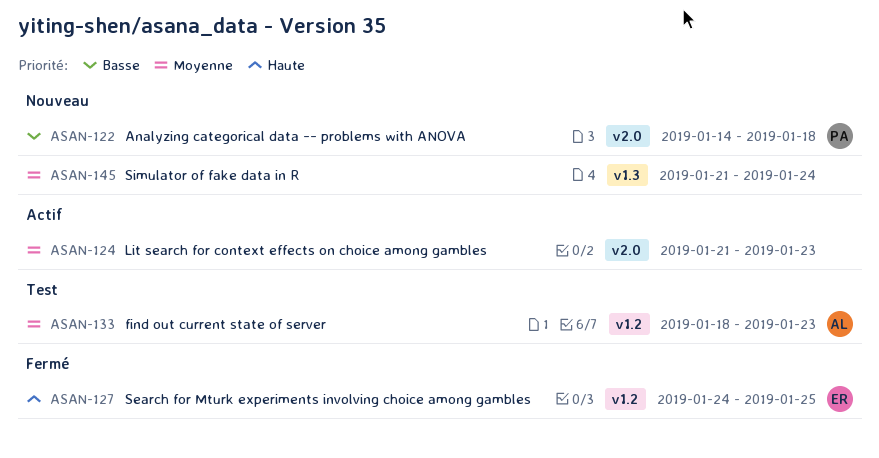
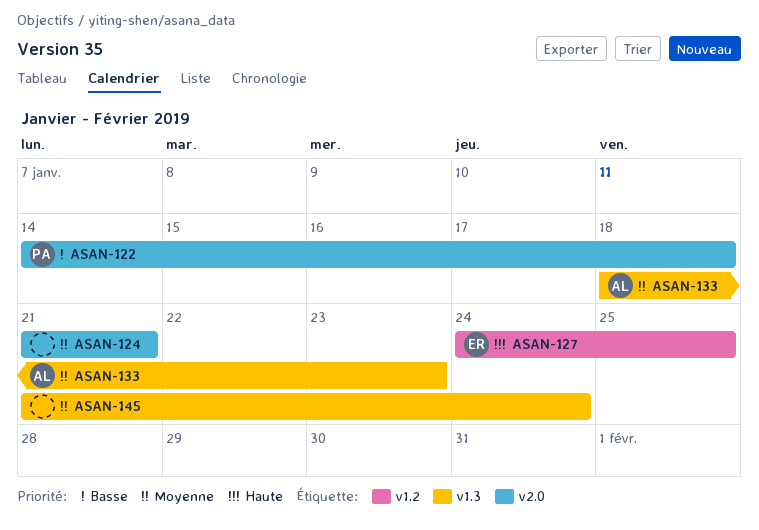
ASAN-124, due: Jan 23 -> Jan 21
ASAN-133, label: v1.2 -> v1.3

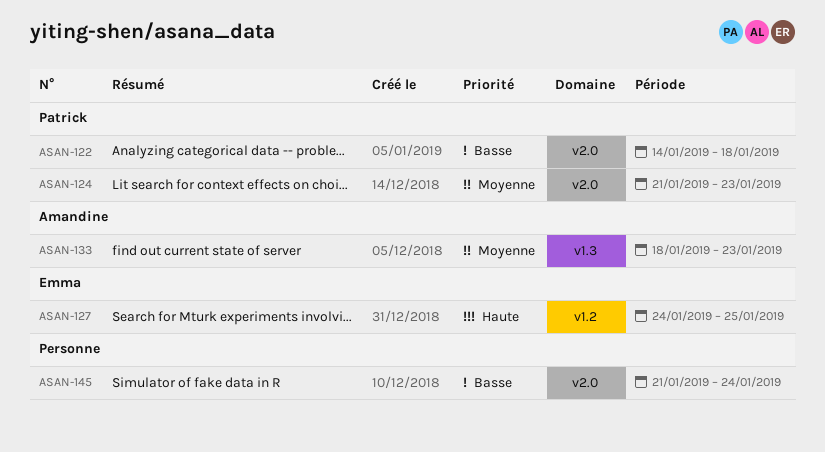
ASAN-124, owner: none -> Patrick
ASAN-124, due: Jan 21 -> Jan 23
ASAN-145, priority: Moyenne -> Basse
ASAN-145, label: v1.3 -> v2.0

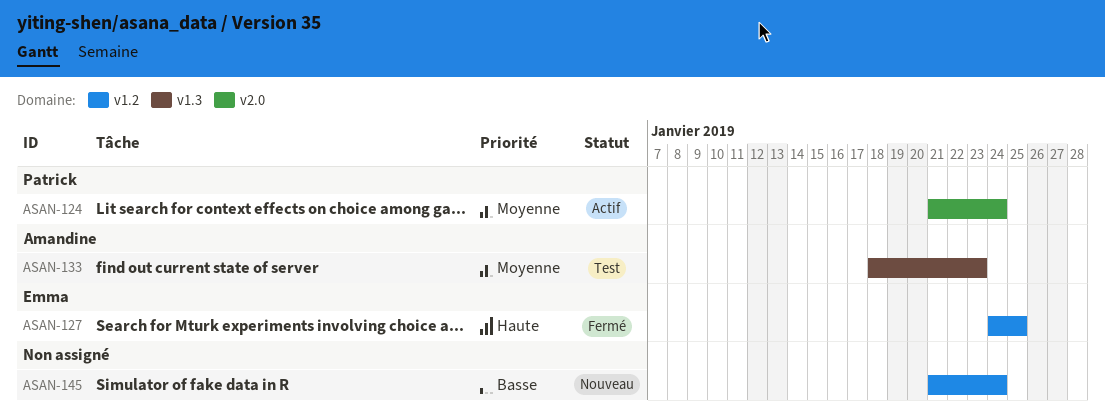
ASAN-122: present -> none
ASAN-124, due: Jan 23 -> Jan 24
ASAN-145, label: v2.0 -> v1.2

